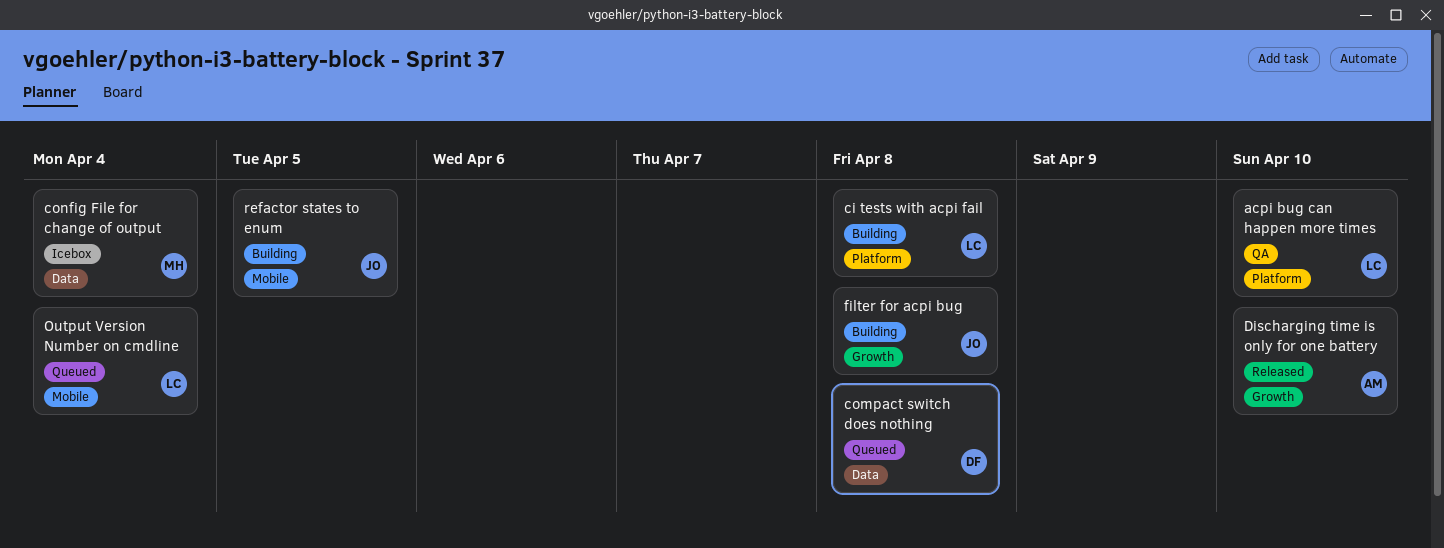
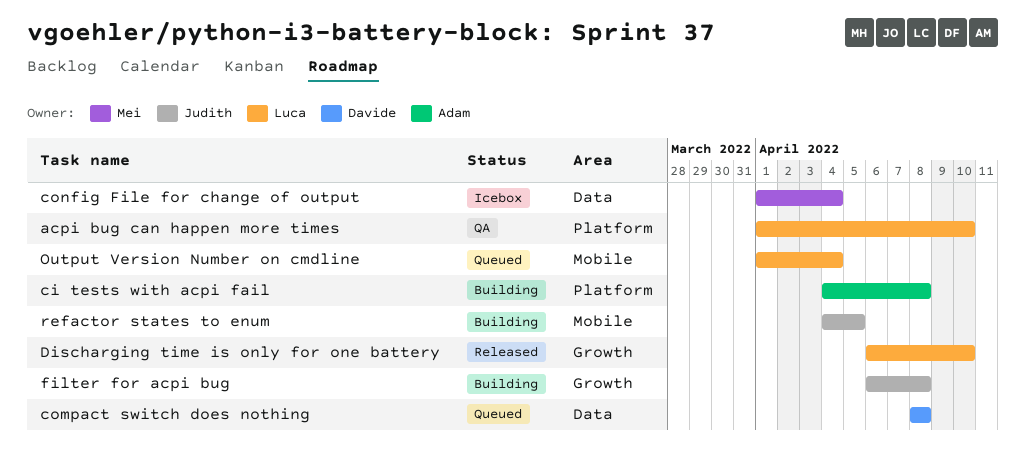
ci tests with acpi fail, owner: Luca -> Adam
Discharging time is only for one battery, owner: Adam -> Luca

